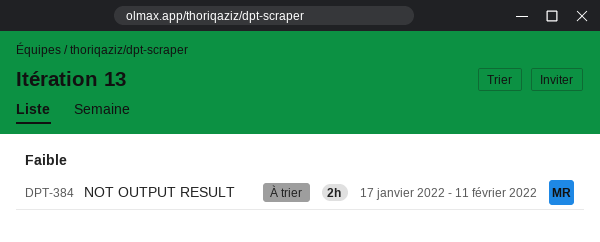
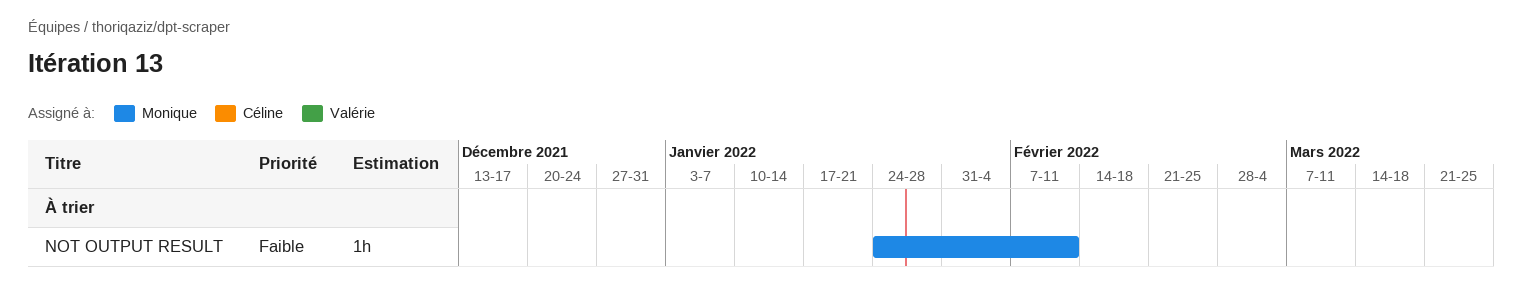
NOT OUTPUT RESULT, estimate: 2h -> 1h
NOT OUTPUT RESULT, start: Jan 17 -> Jan 24

